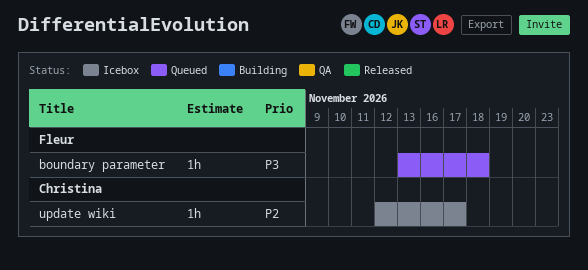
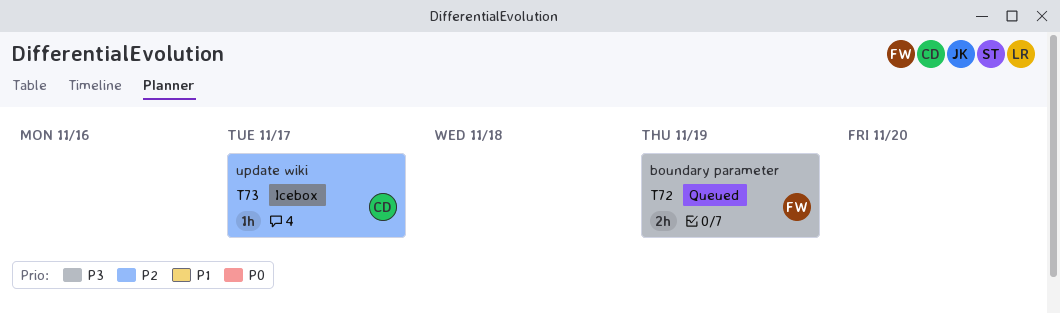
boundary parameter, estimate: 1h -> 2h
boundary parameter, due: Nov 18 -> Nov 19

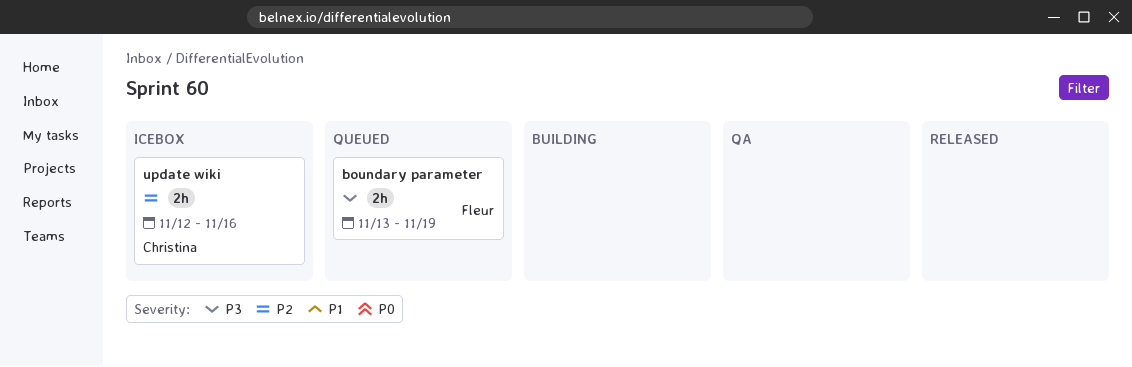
update wiki, estimate: 1h -> 2h
update wiki, due: Nov 17 -> Nov 16

